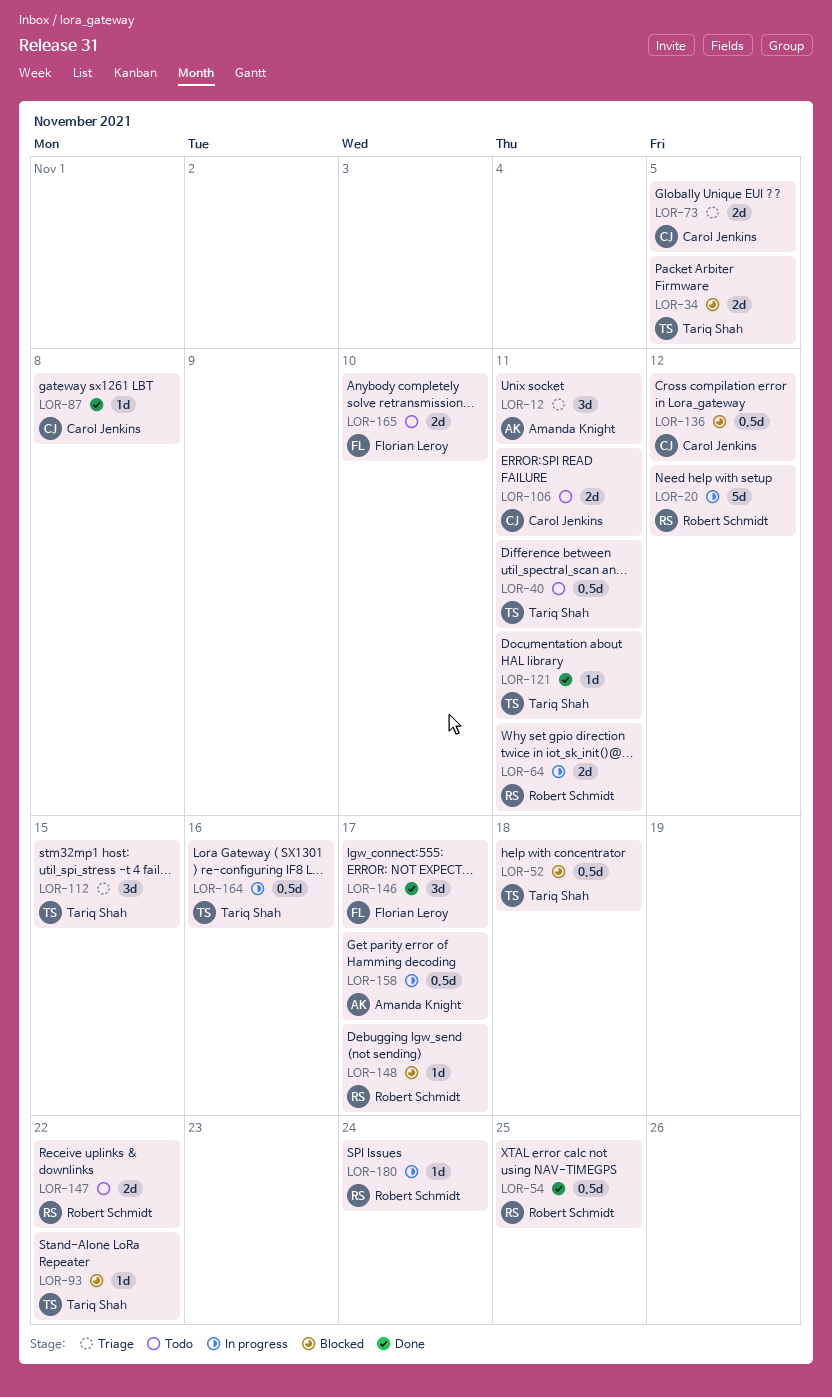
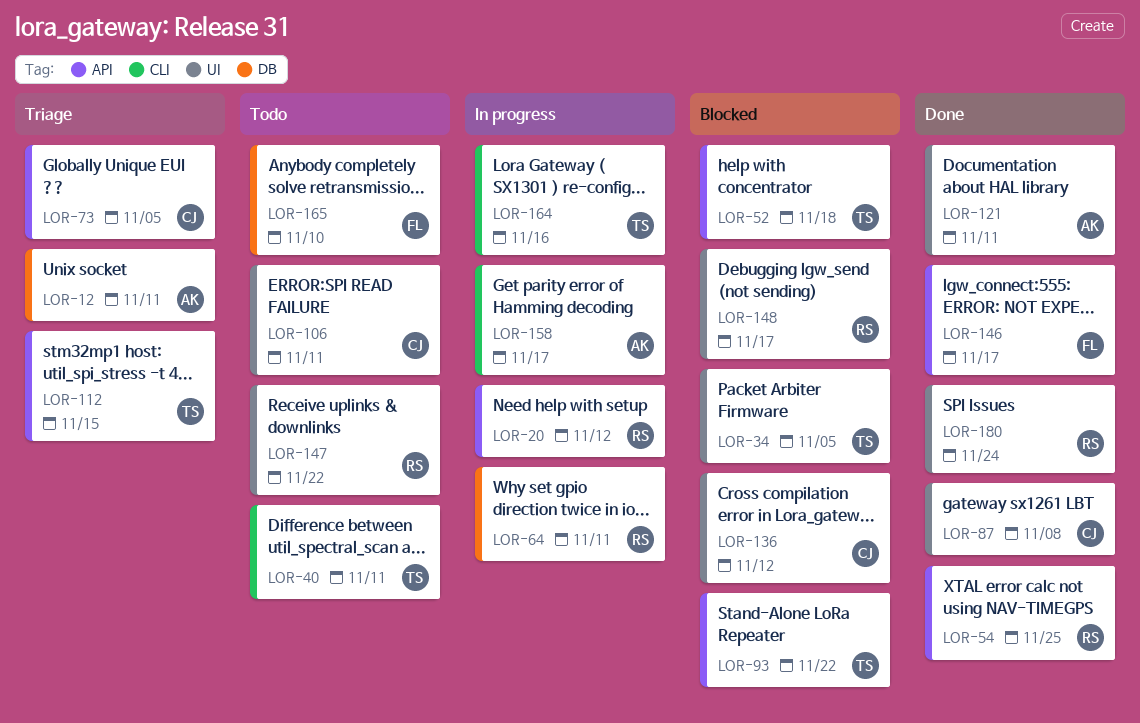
LOR-121, owner: Tariq Shah -> Amanda Knight
LOR-180, status: In progress -> Done

